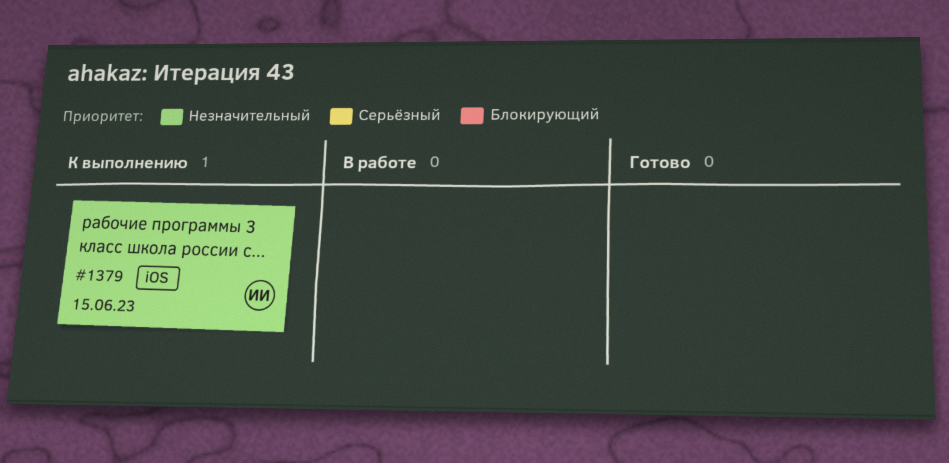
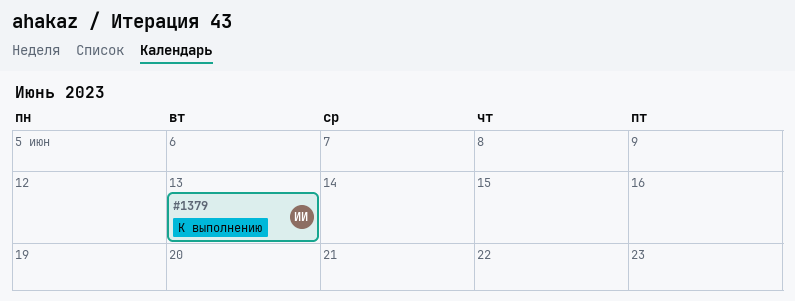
#1379, due: Jun 15 -> Jun 13

